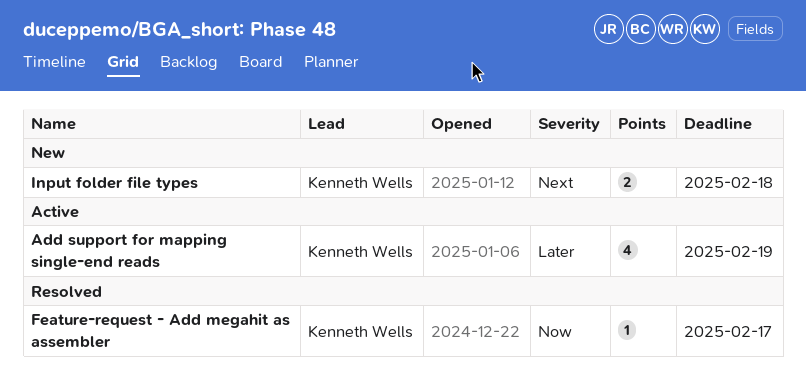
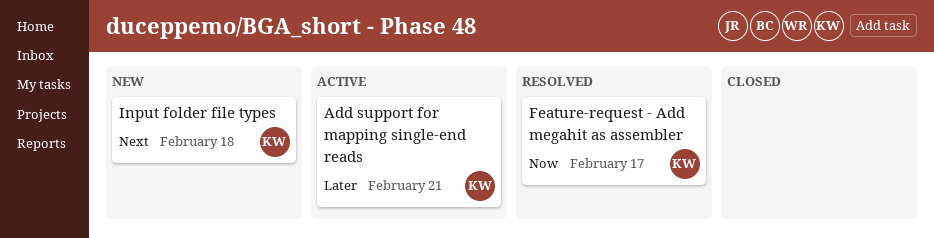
Add support for mapping single-end reads, due: Feb 19 -> Feb 21

